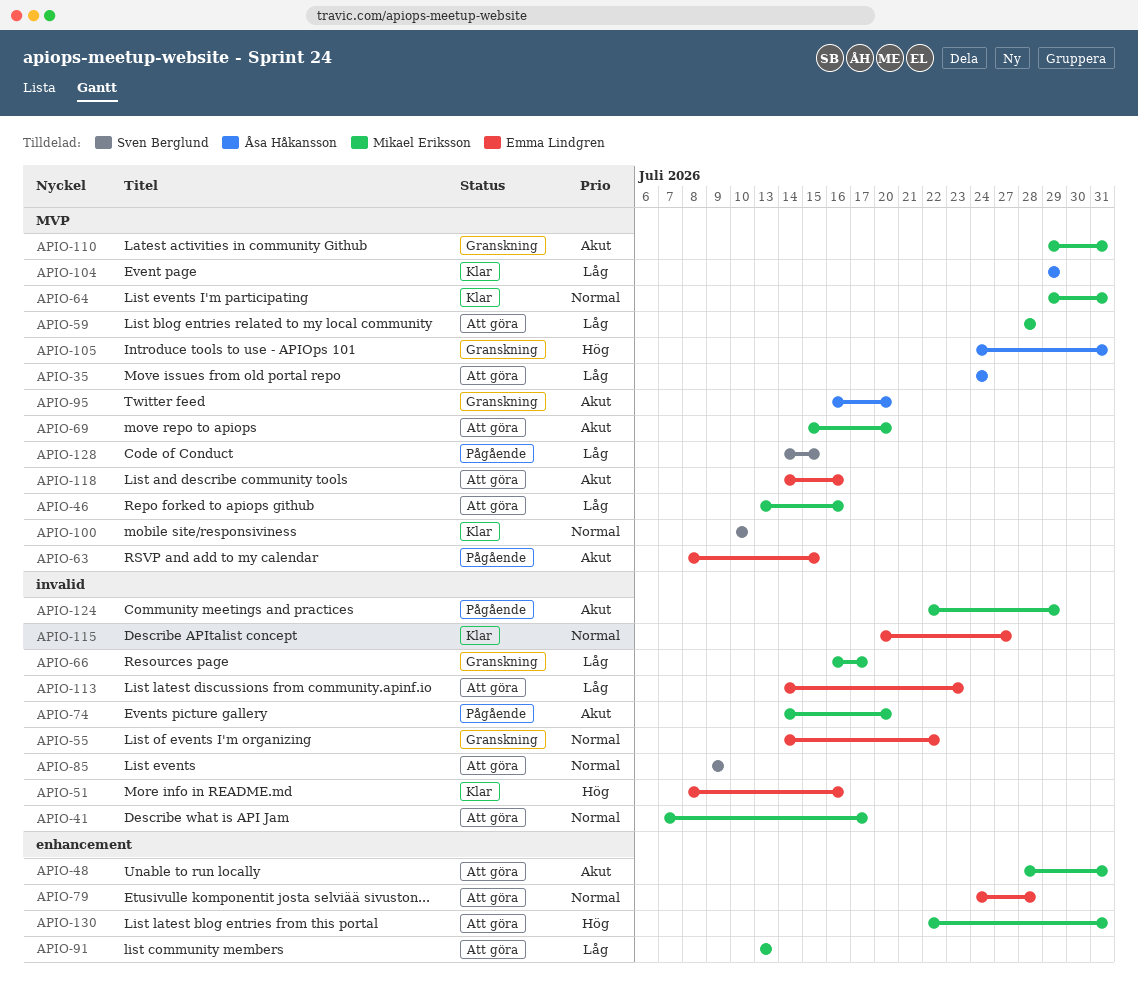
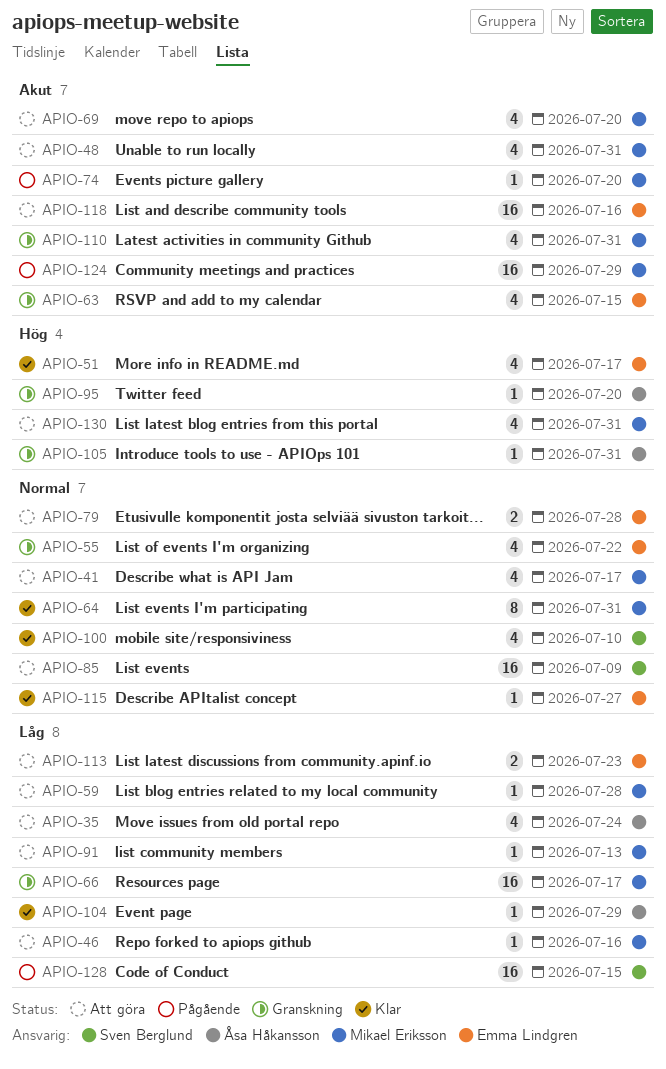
APIO-51, due: Jul 16 -> Jul 17
APIO-63, status: Pågående -> Granskning
APIO-95, priority: Akut -> Hög

